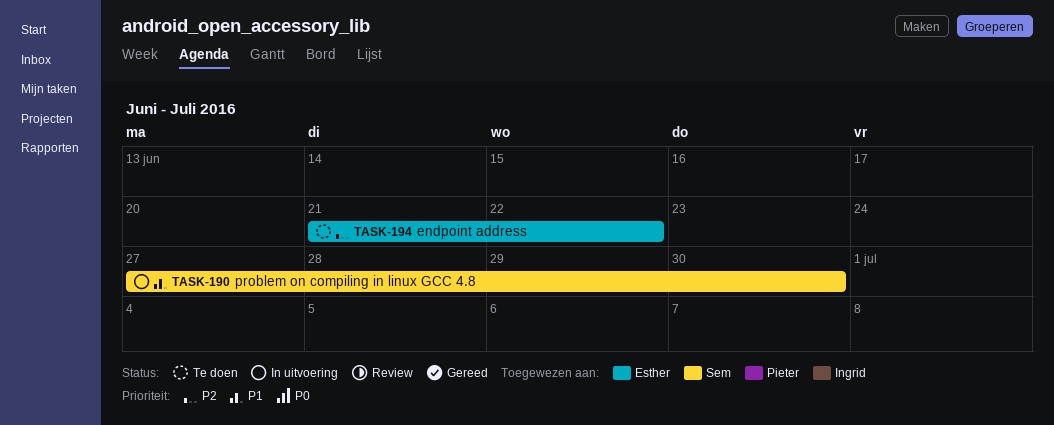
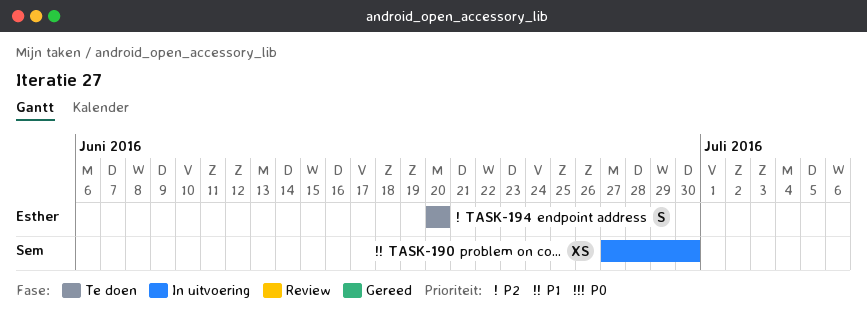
TASK-194, start: Jun 21 -> Jun 20
TASK-194, due: Jun 22 -> Jun 20

